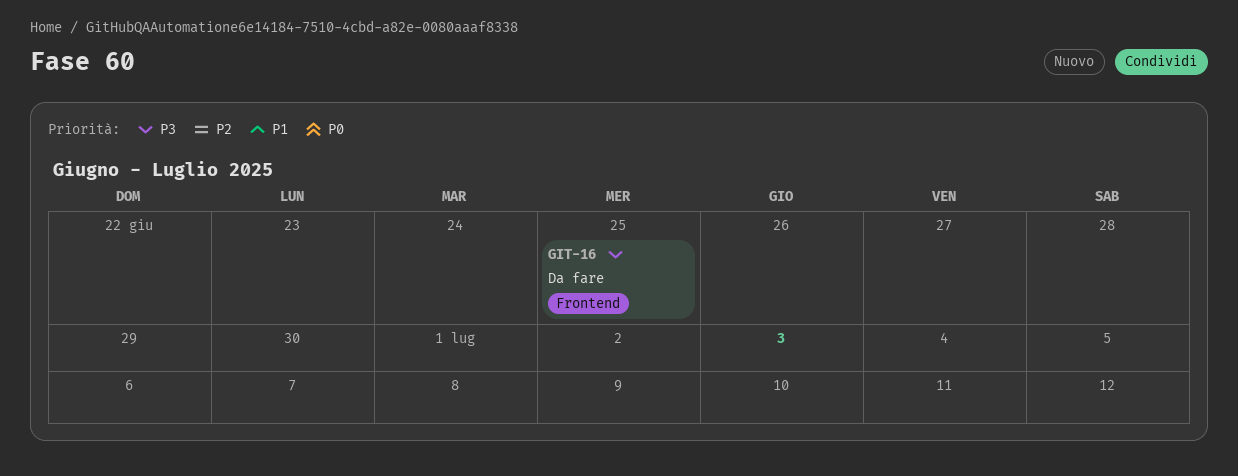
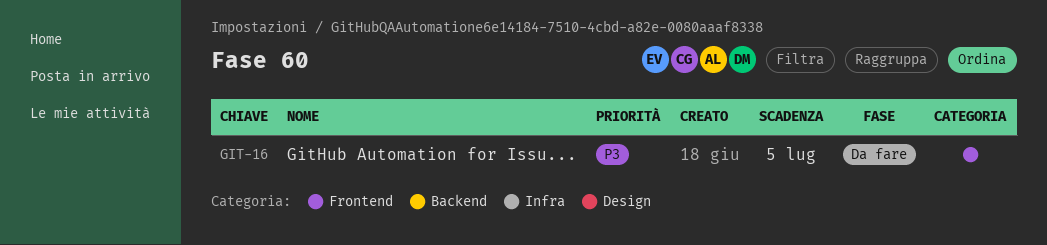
GIT-16, due: Jun 25 -> Jul 5

